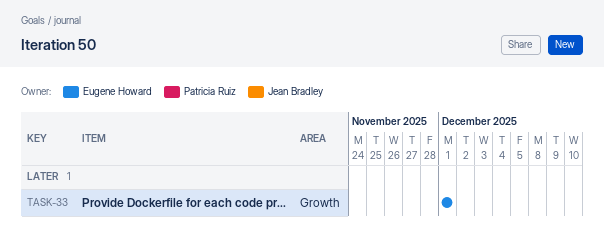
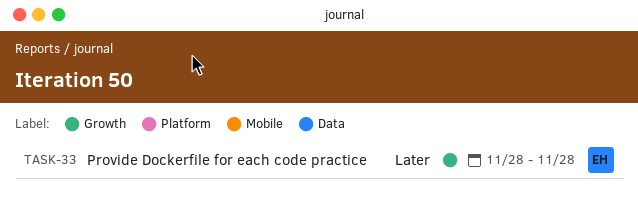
TASK-33, start: Dec 1 -> Nov 28
TASK-33, due: Dec 1 -> Nov 28

